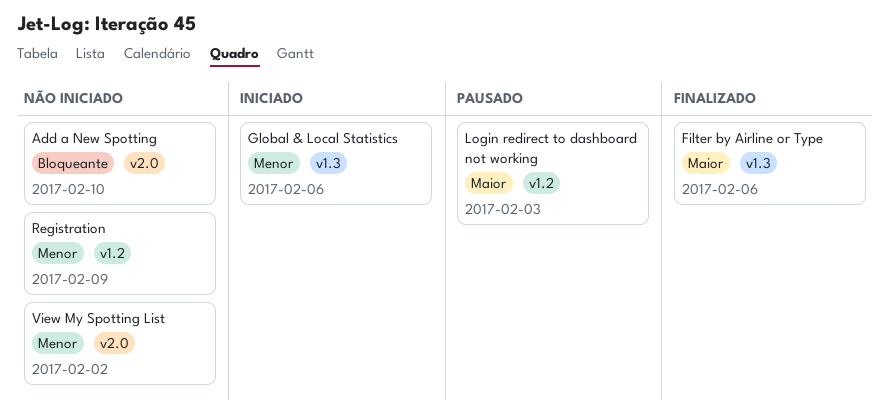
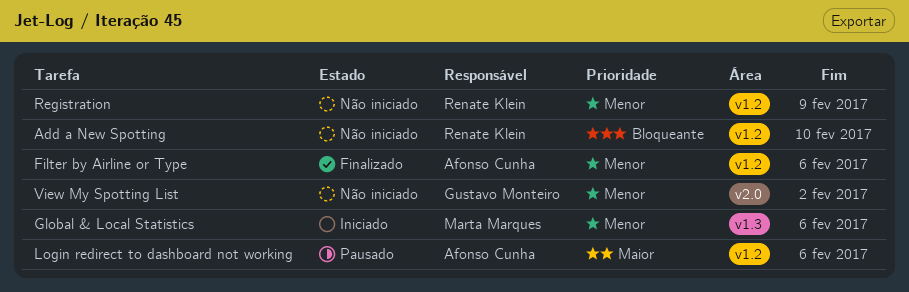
Add a New Spotting, label: v2.0 -> v1.2
Filter by Airline or Type, priority: Maior -> Menor
Filter by Airline or Type, label: v1.3 -> v1.2
Login redirect to dashboard not working, due: Feb 3 -> Feb 6

